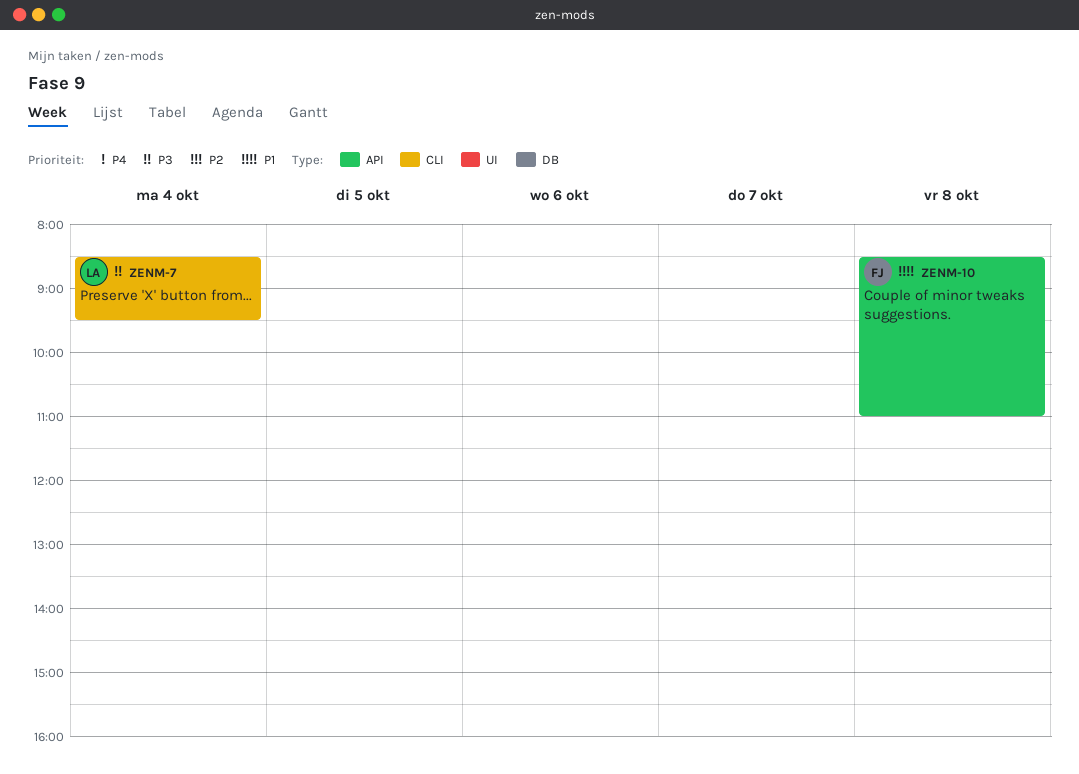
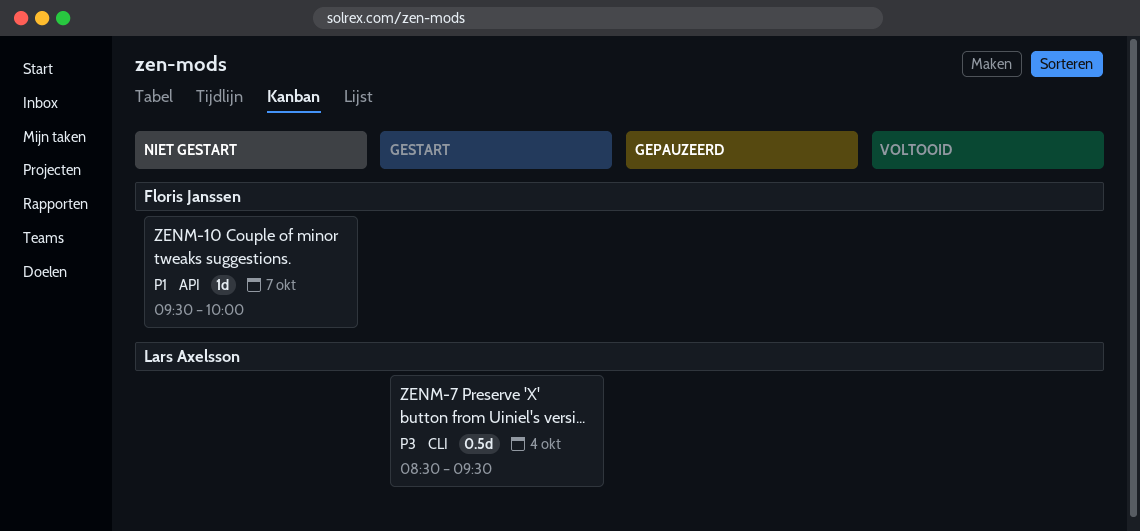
ZENM-10, day: Oct 8 -> Oct 7
ZENM-10, begins: 08:30 -> 09:30
ZENM-10, ends: 11:00 -> 10:00

